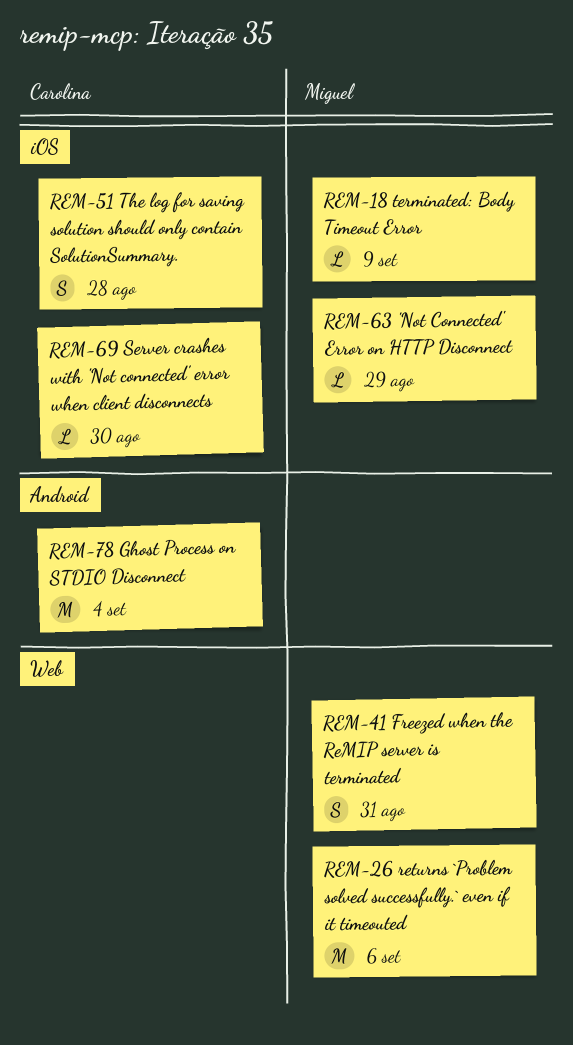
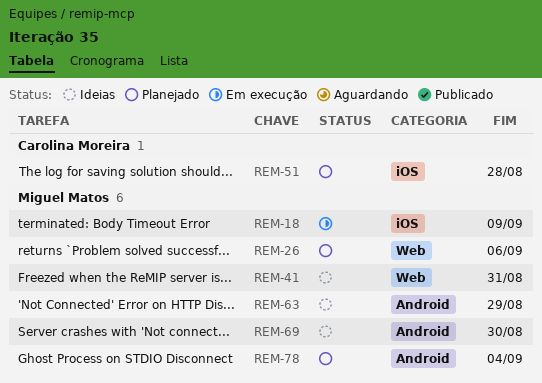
REM-63, label: iOS -> Android
REM-69, owner: Carolina Moreira -> Miguel Matos
REM-69, label: iOS -> Android
REM-78, owner: Carolina Moreira -> Miguel Matos

